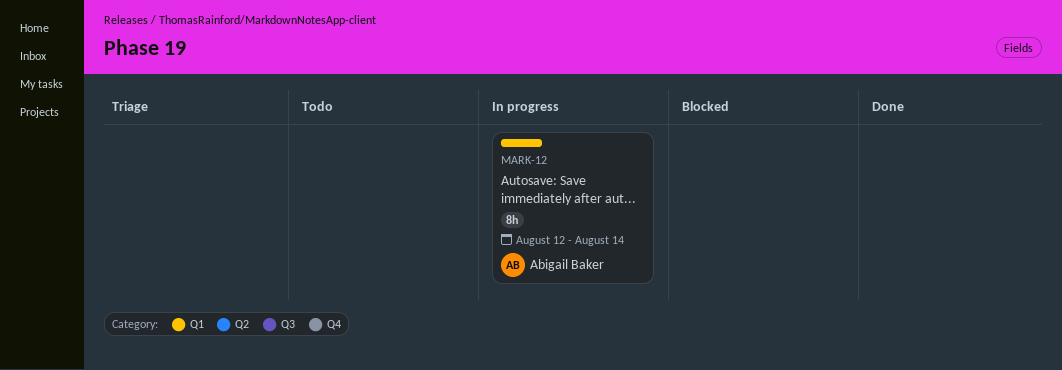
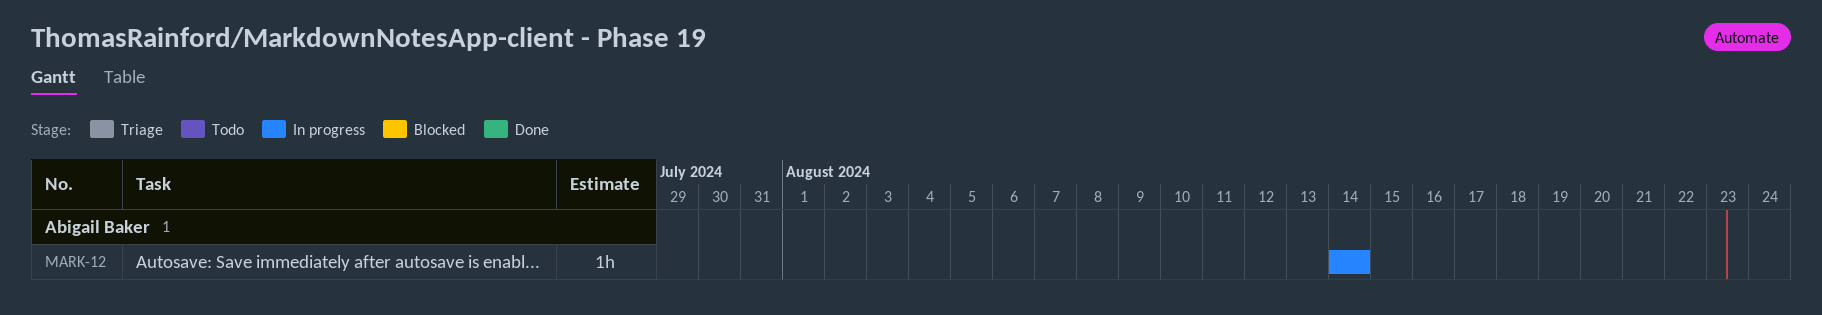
MARK-12, estimate: 8h -> 1h
MARK-12, start: Aug 12 -> Aug 14

